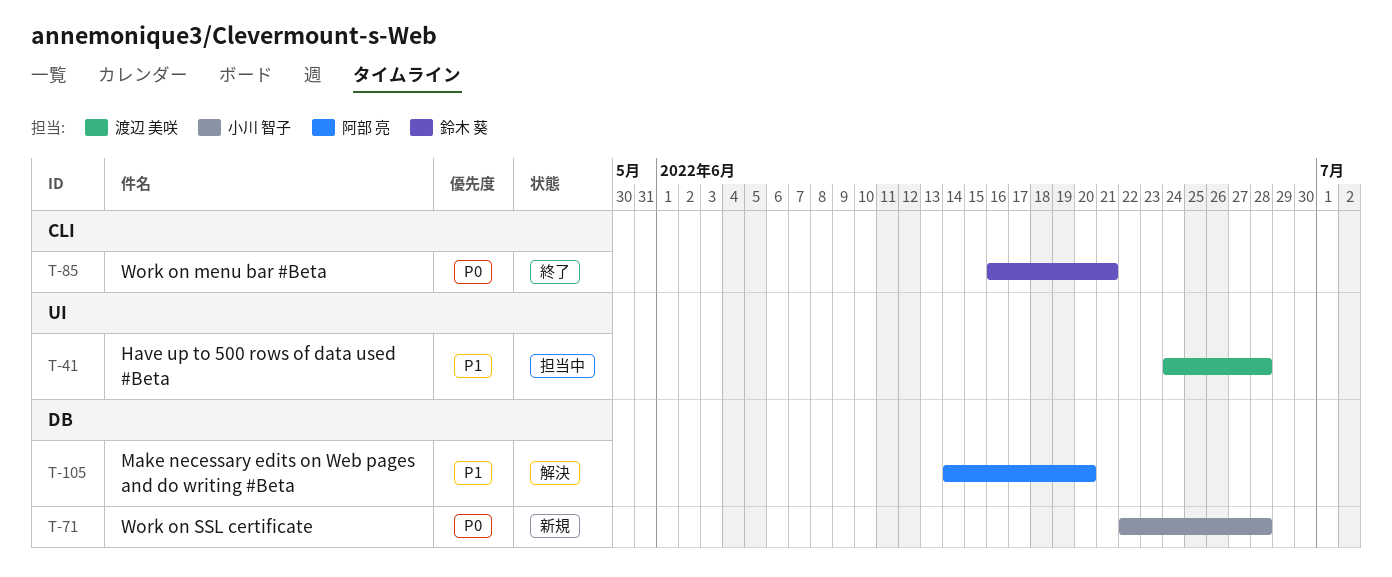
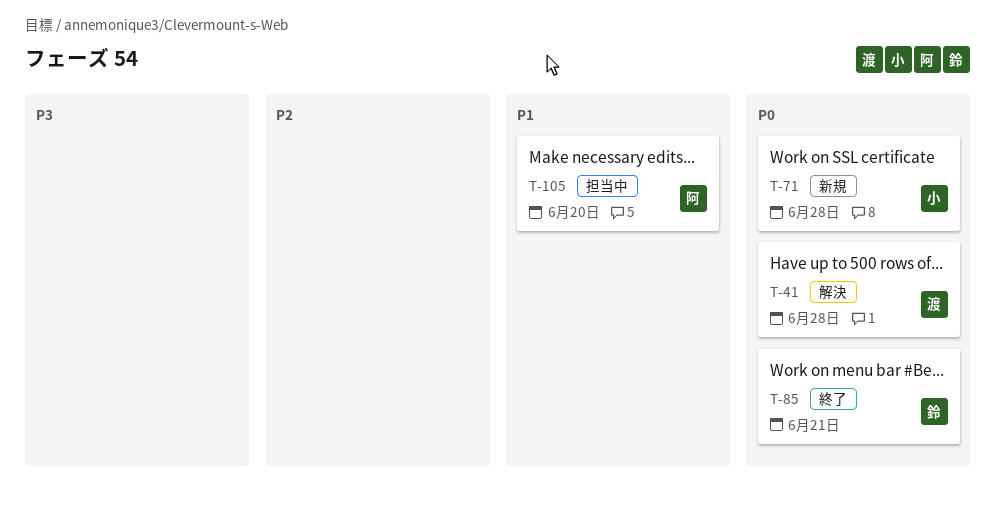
T-41, status: 担当中 -> 解決
T-41, priority: P1 -> P0
T-105, status: 解決 -> 担当中

